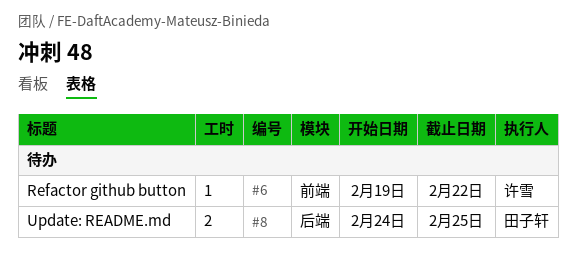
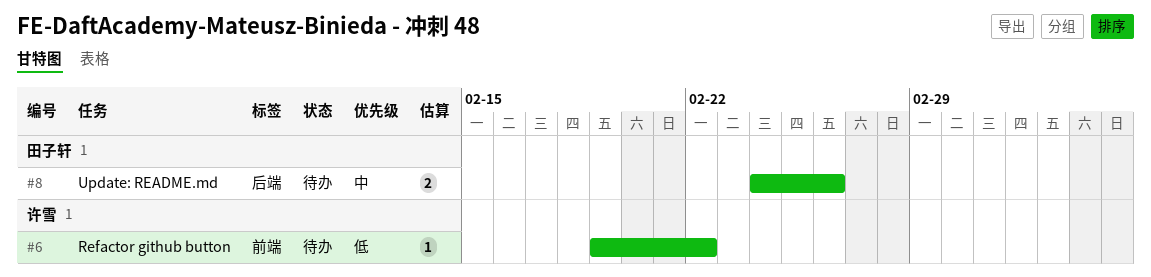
#8, due: Feb 25 -> Feb 26

